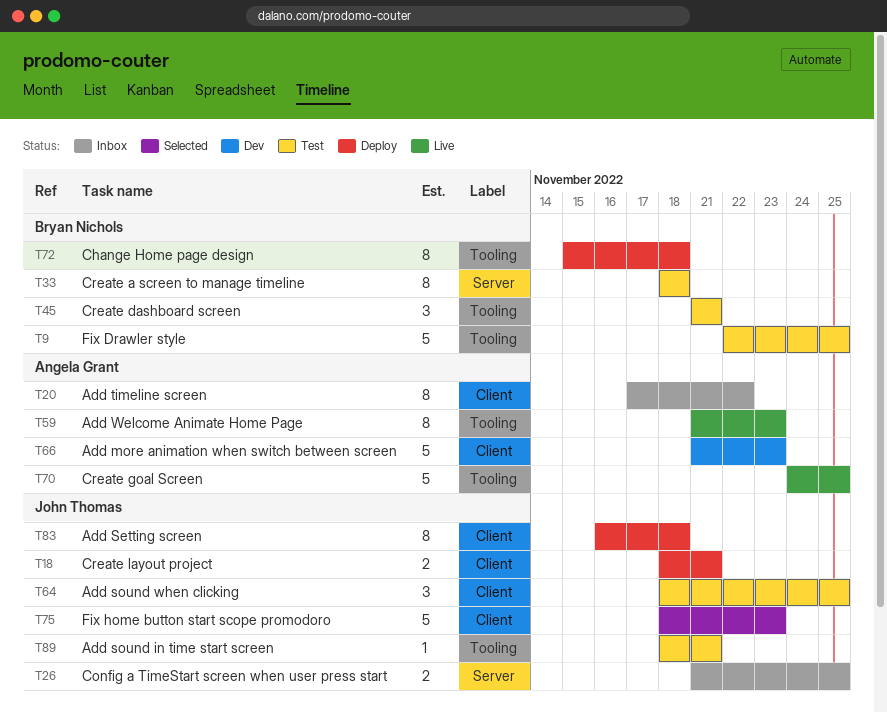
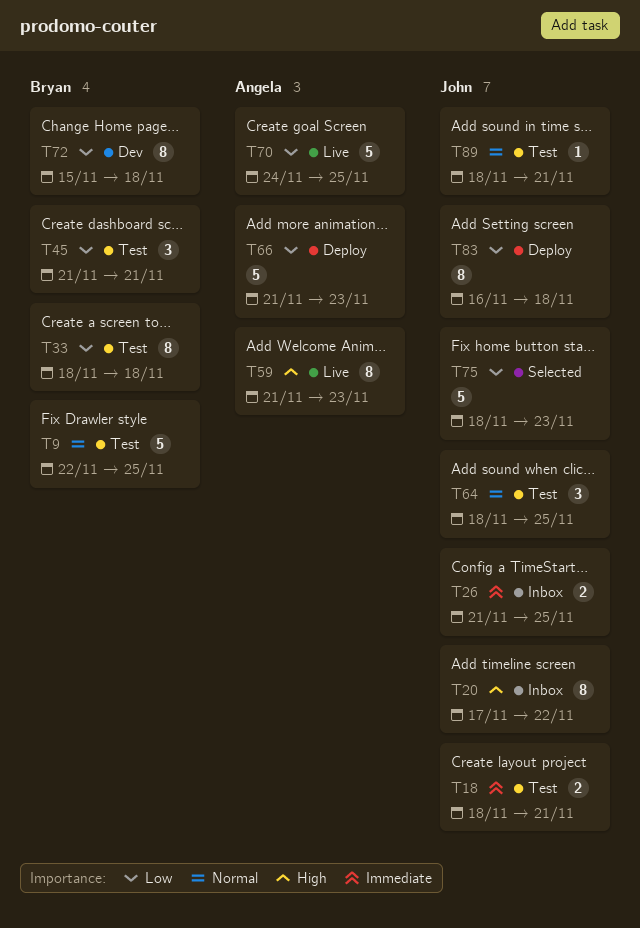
T18, status: Deploy -> Test
T20, owner: Angela Grant -> John Thomas
T66, status: Dev -> Deploy
T72, status: Deploy -> Dev

